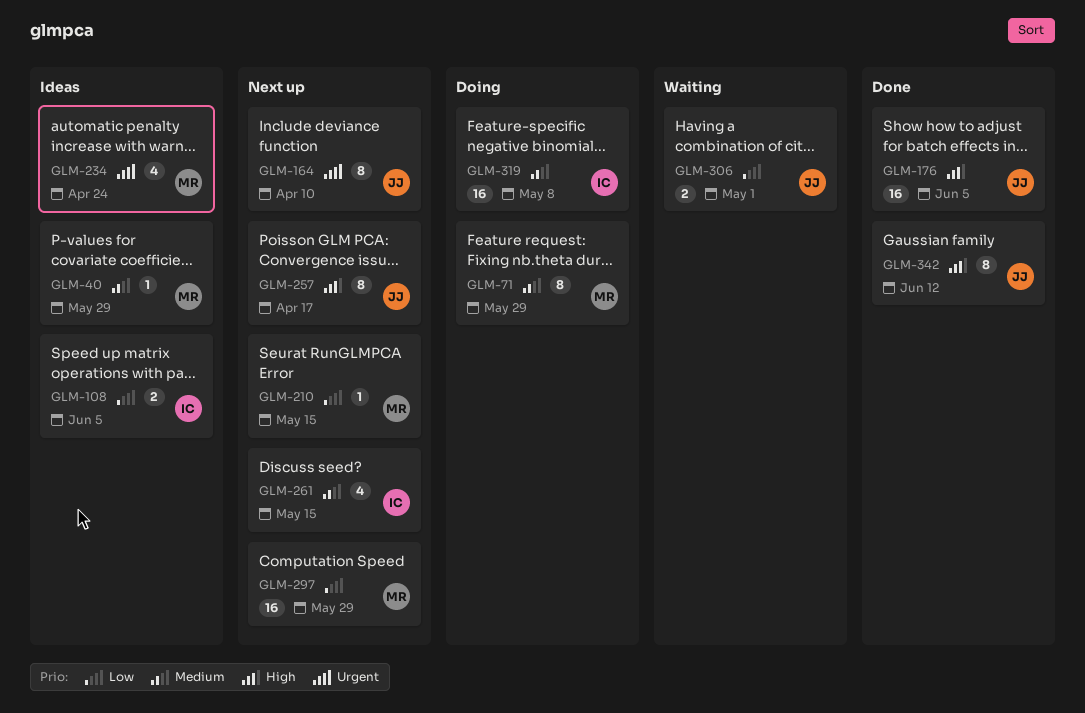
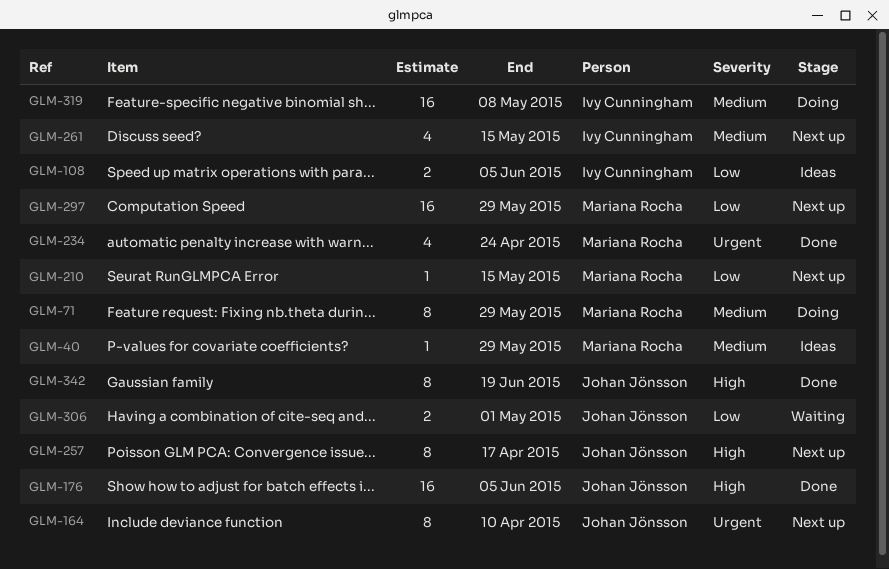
GLM-234, status: Ideas -> Done
GLM-342, due: Jun 12 -> Jun 19

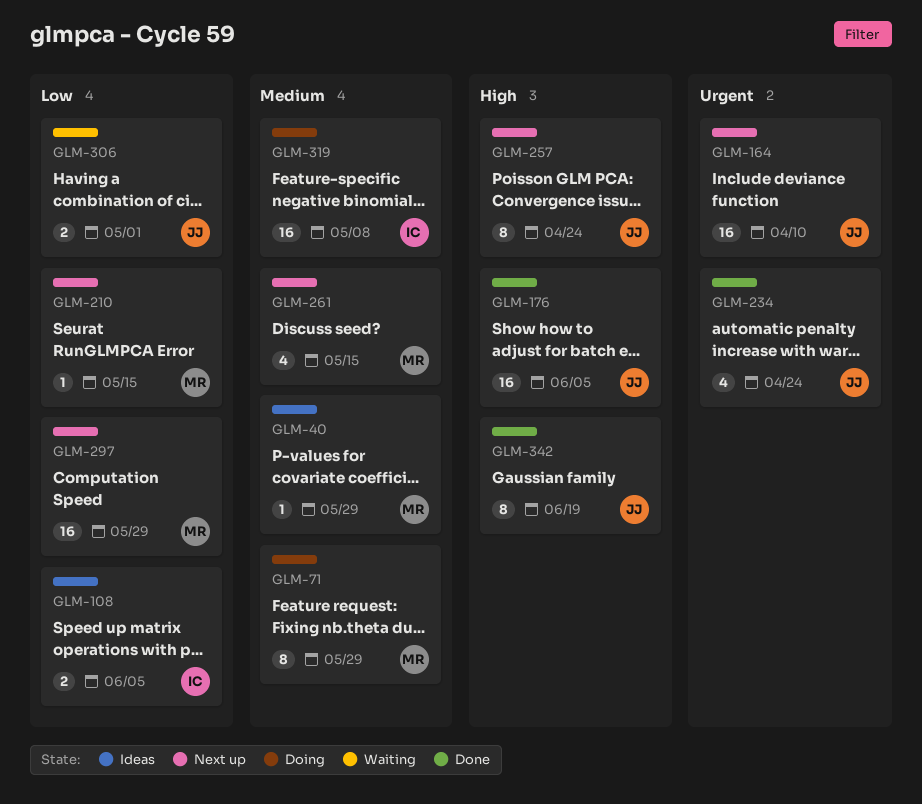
GLM-164, estimate: 8 -> 16
GLM-234, owner: Mariana Rocha -> Johan Jönsson
GLM-257, due: Apr 17 -> Apr 24
GLM-261, owner: Ivy Cunningham -> Mariana Rocha

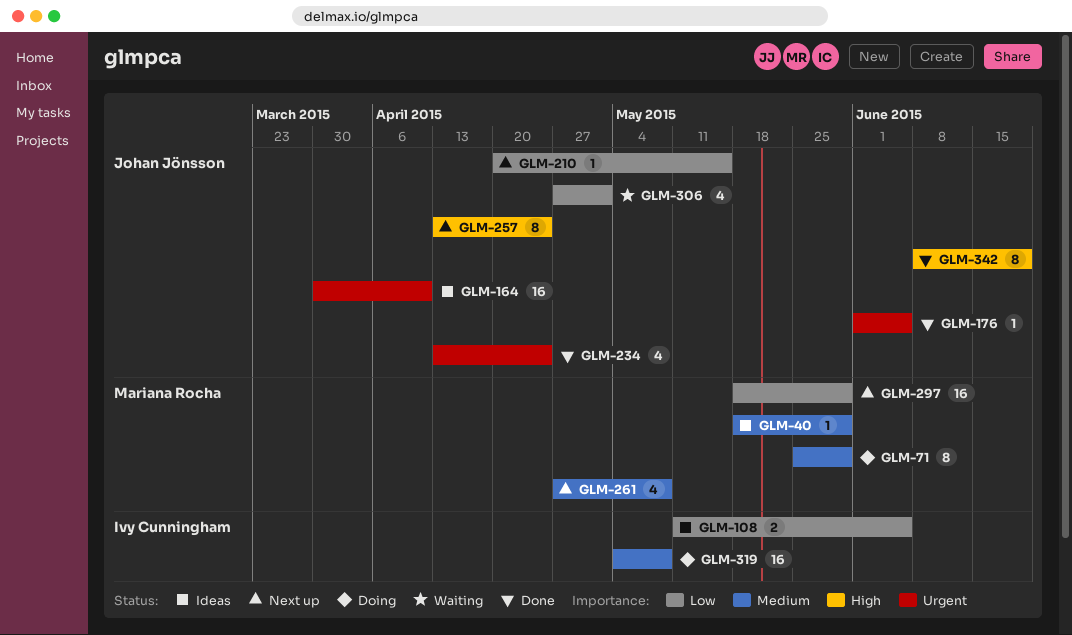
GLM-164, status: Next up -> Ideas
GLM-176, priority: High -> Urgent
GLM-176, estimate: 16 -> 1
GLM-210, owner: Mariana Rocha -> Johan Jönsson
GLM-261, due: May 15 -> May 8
GLM-306, estimate: 2 -> 4

